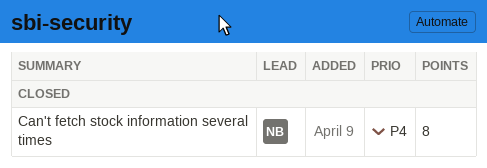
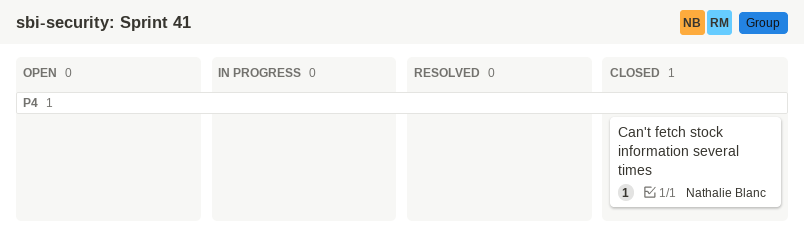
Can't fetch stock information several times, estimate: 8 -> 1

